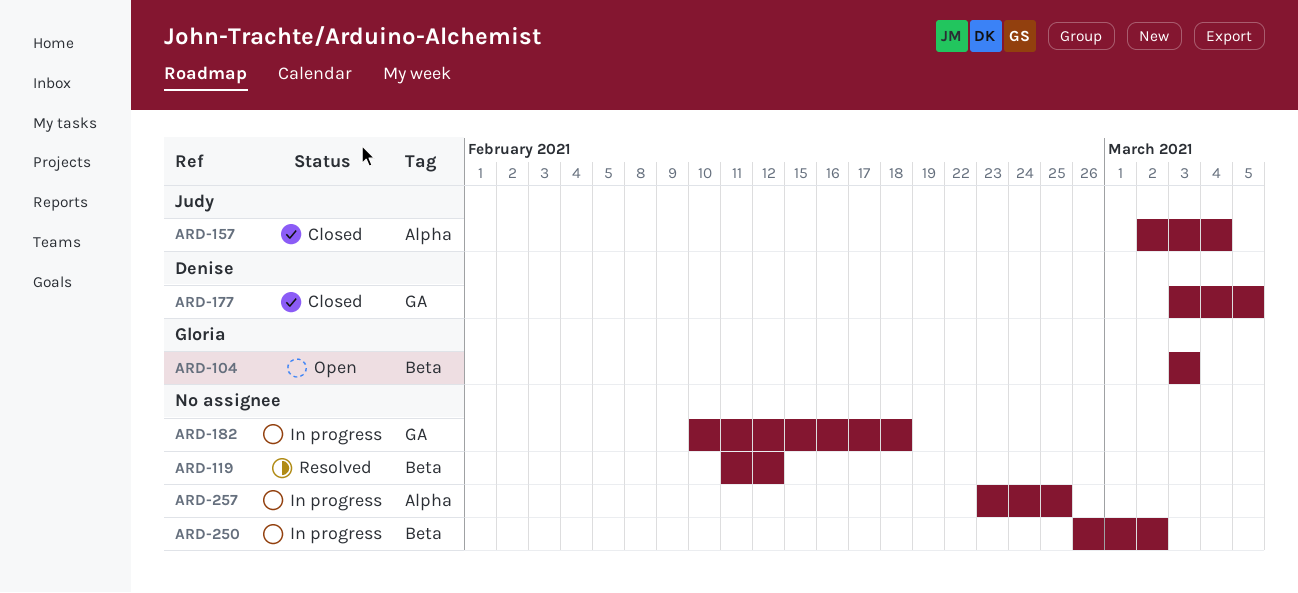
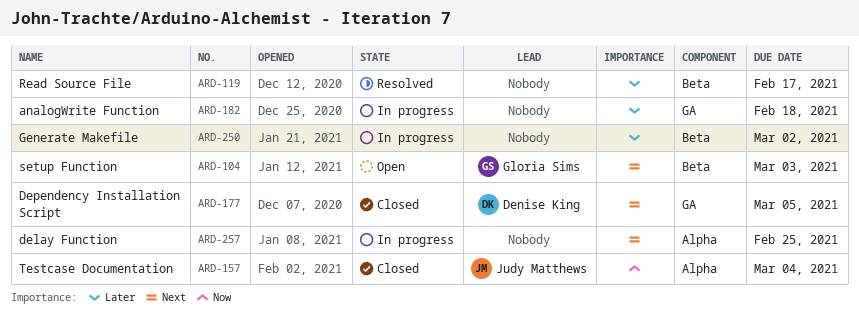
ARD-119, due: Feb 12 -> Feb 17

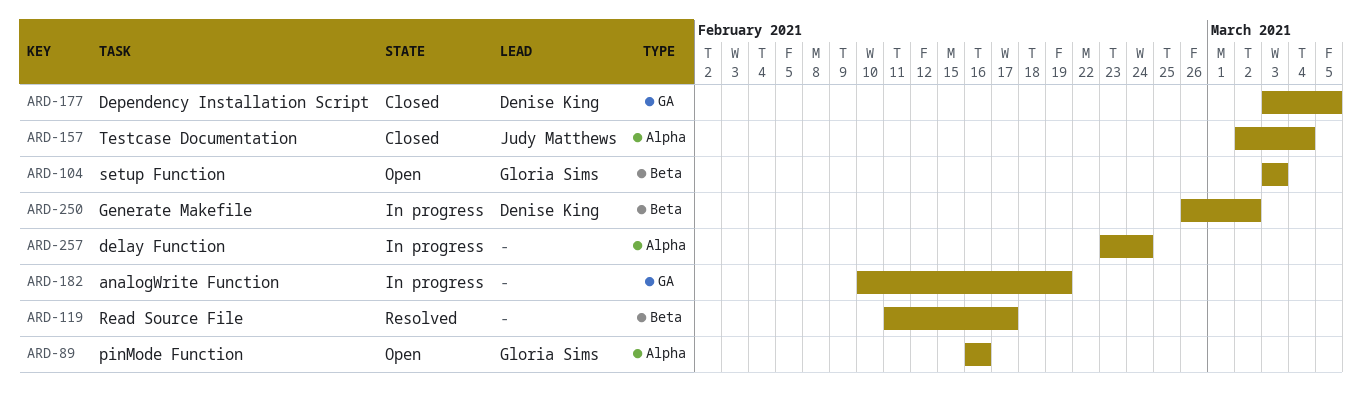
ARD-89: none -> present
ARD-182, due: Feb 18 -> Feb 19
ARD-250, owner: none -> Denise King
ARD-257, due: Feb 25 -> Feb 24

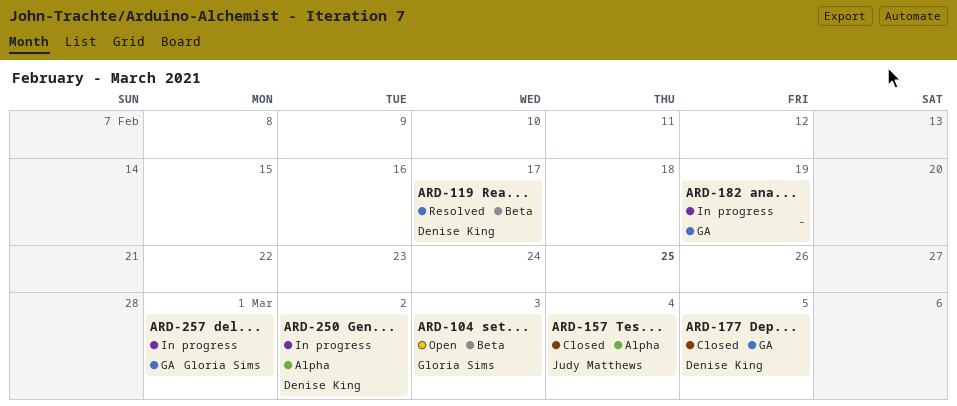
ARD-89: present -> none
ARD-119, owner: none -> Denise King
ARD-250, label: Beta -> Alpha
ARD-257, owner: none -> Gloria Sims
ARD-257, label: Alpha -> GA
ARD-257, due: Feb 24 -> Mar 1

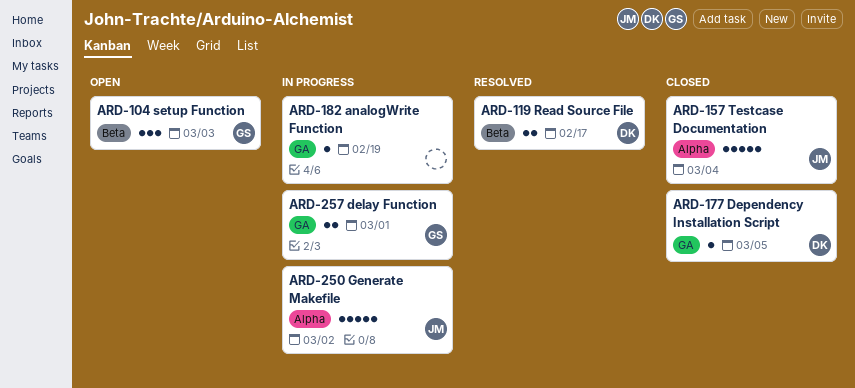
ARD-250, owner: Denise King -> Judy Matthews

